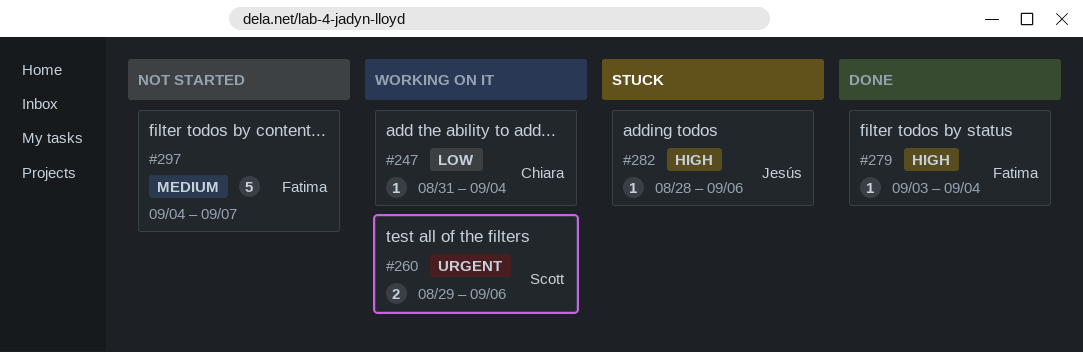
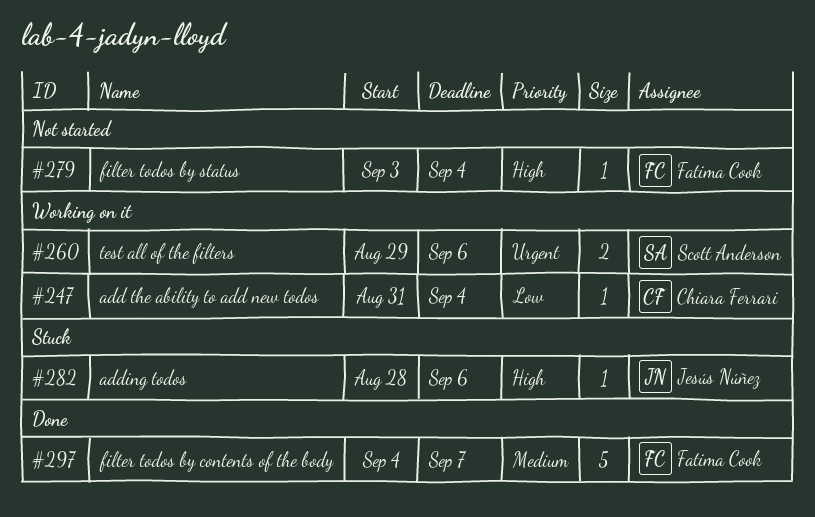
#279, status: Done -> Not started
#297, status: Not started -> Done

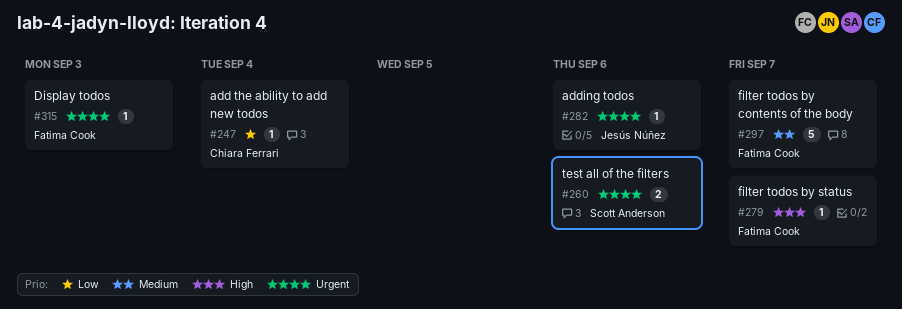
#279, due: Sep 4 -> Sep 7
#282, priority: High -> Urgent
#315: none -> present

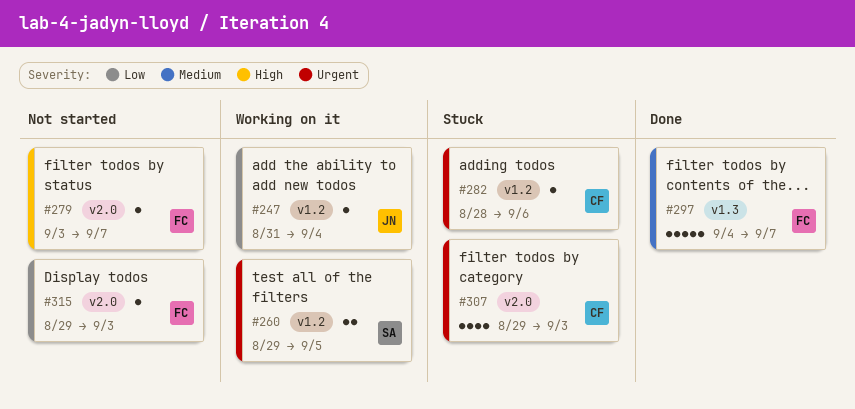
#247, owner: Chiara Ferrari -> Jesús Núñez
#260, due: Sep 6 -> Sep 5
#282, owner: Jesús Núñez -> Chiara Ferrari
#307: none -> present
#315, priority: Urgent -> Low

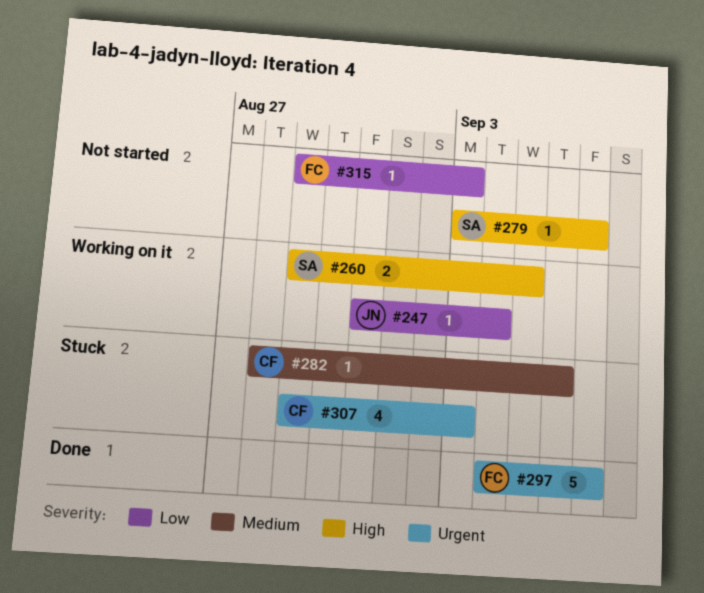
#260, priority: Urgent -> High
#279, owner: FC -> SA
#282, priority: Urgent -> Medium
#297, priority: Medium -> Urgent

